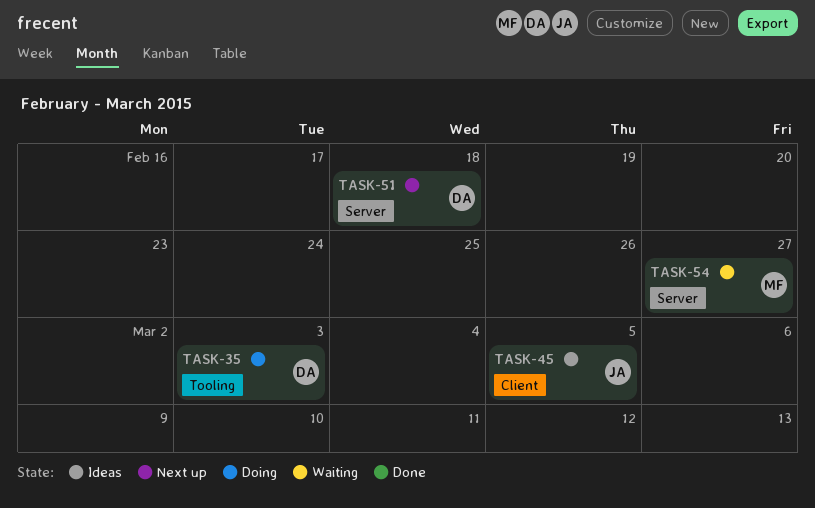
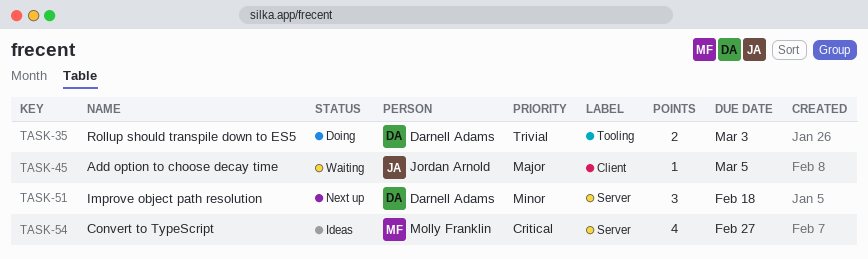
TASK-45, status: Ideas -> Waiting
TASK-54, status: Waiting -> Ideas

